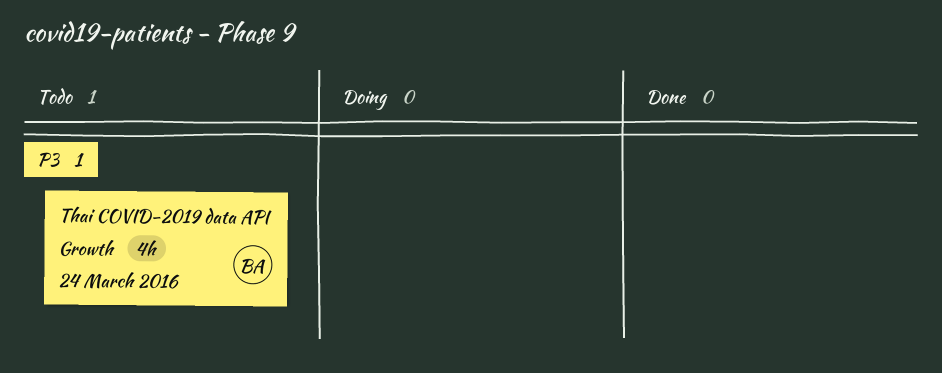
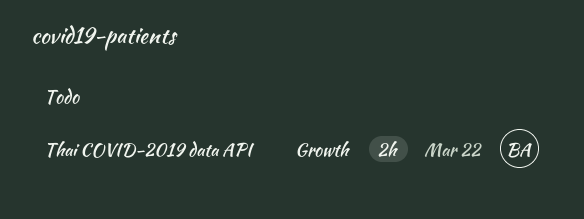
Thai COVID-2019 data API, estimate: 4h -> 2h
Thai COVID-2019 data API, due: Mar 24 -> Mar 22

